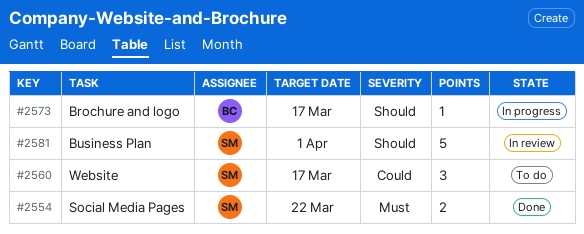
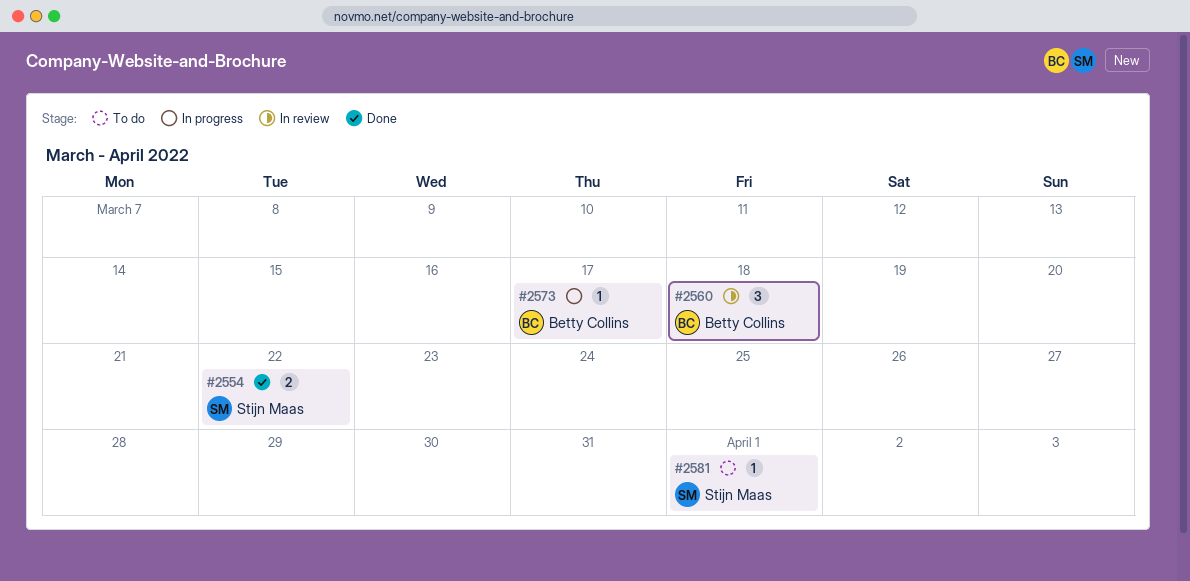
#2560, status: To do -> In review
#2560, owner: Stijn Maas -> Betty Collins
#2560, due: Mar 17 -> Mar 18
#2581, status: In review -> To do
#2581, estimate: 5 -> 1

